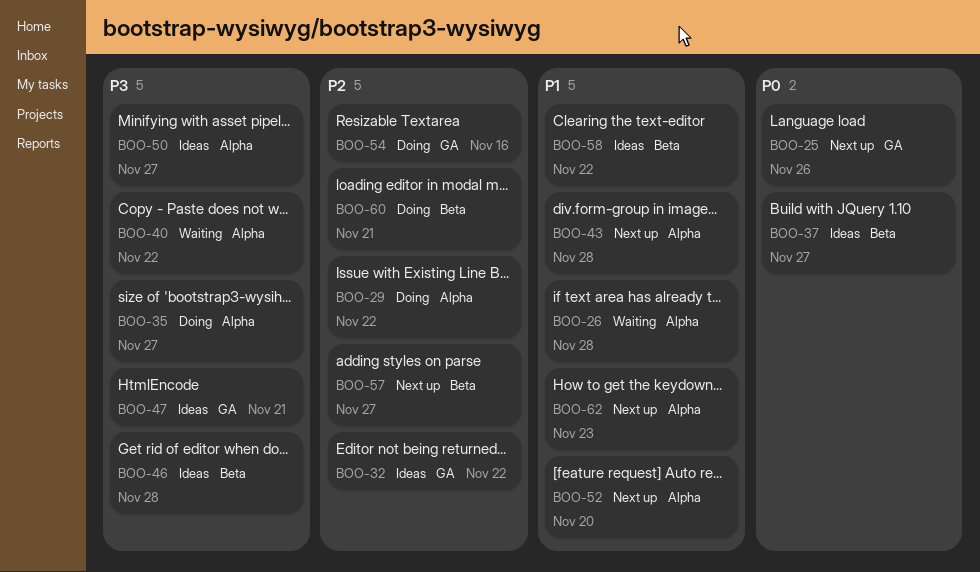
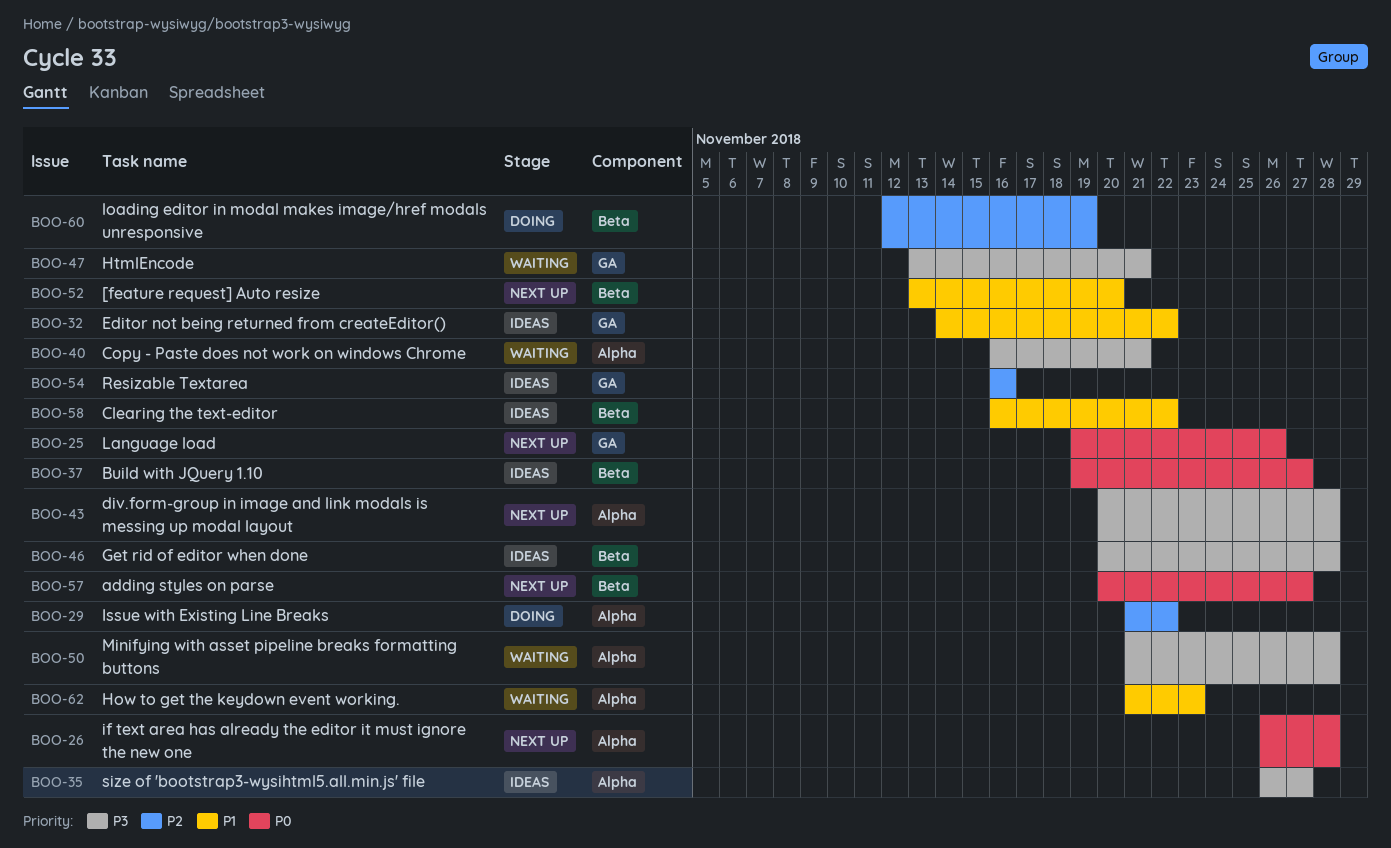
BOO-26, status: Waiting -> Next up
BOO-26, priority: P1 -> P0
BOO-32, priority: P2 -> P1
BOO-35, status: Doing -> Ideas
BOO-40, due: Nov 22 -> Nov 21
BOO-43, priority: P1 -> P3
BOO-47, status: Ideas -> Waiting
BOO-50, status: Ideas -> Waiting
BOO-50, due: Nov 27 -> Nov 28
BOO-52, label: Alpha -> Beta
BOO-54, status: Doing -> Ideas
BOO-57, priority: P2 -> P0
BOO-60, due: Nov 21 -> Nov 19
BOO-62, status: Next up -> Waiting

